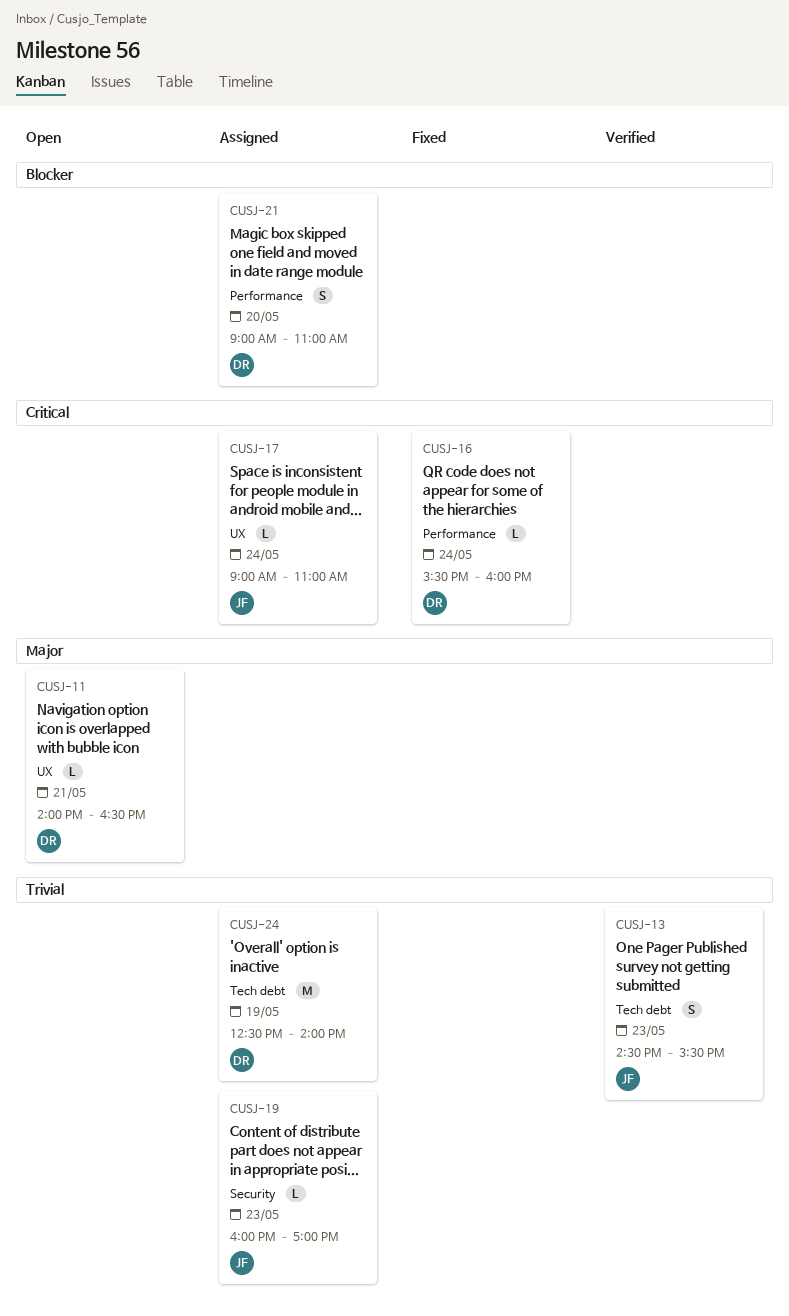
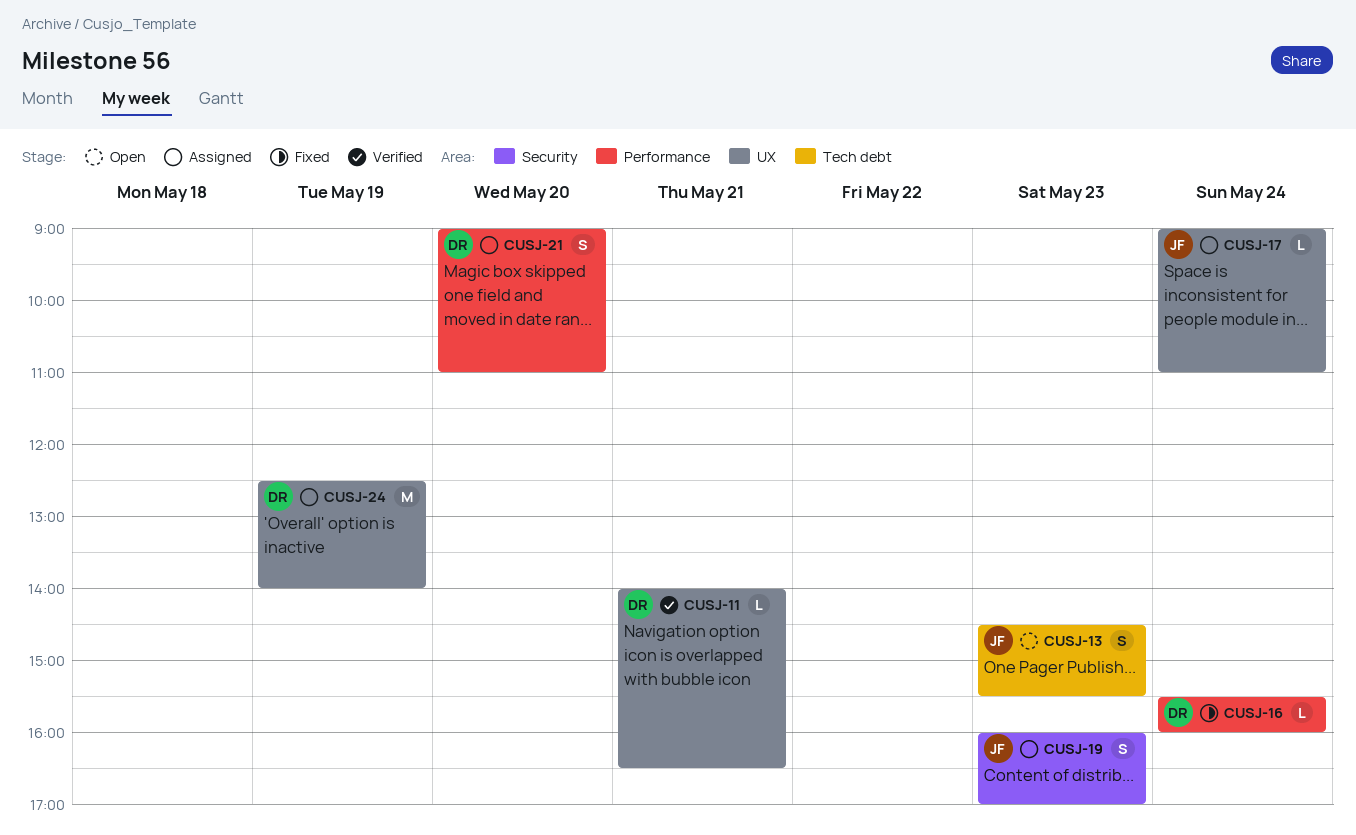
CUSJ-11, status: Open -> Verified
CUSJ-13, status: Verified -> Open
CUSJ-19, estimate: L -> S
CUSJ-24, label: Tech debt -> UX

